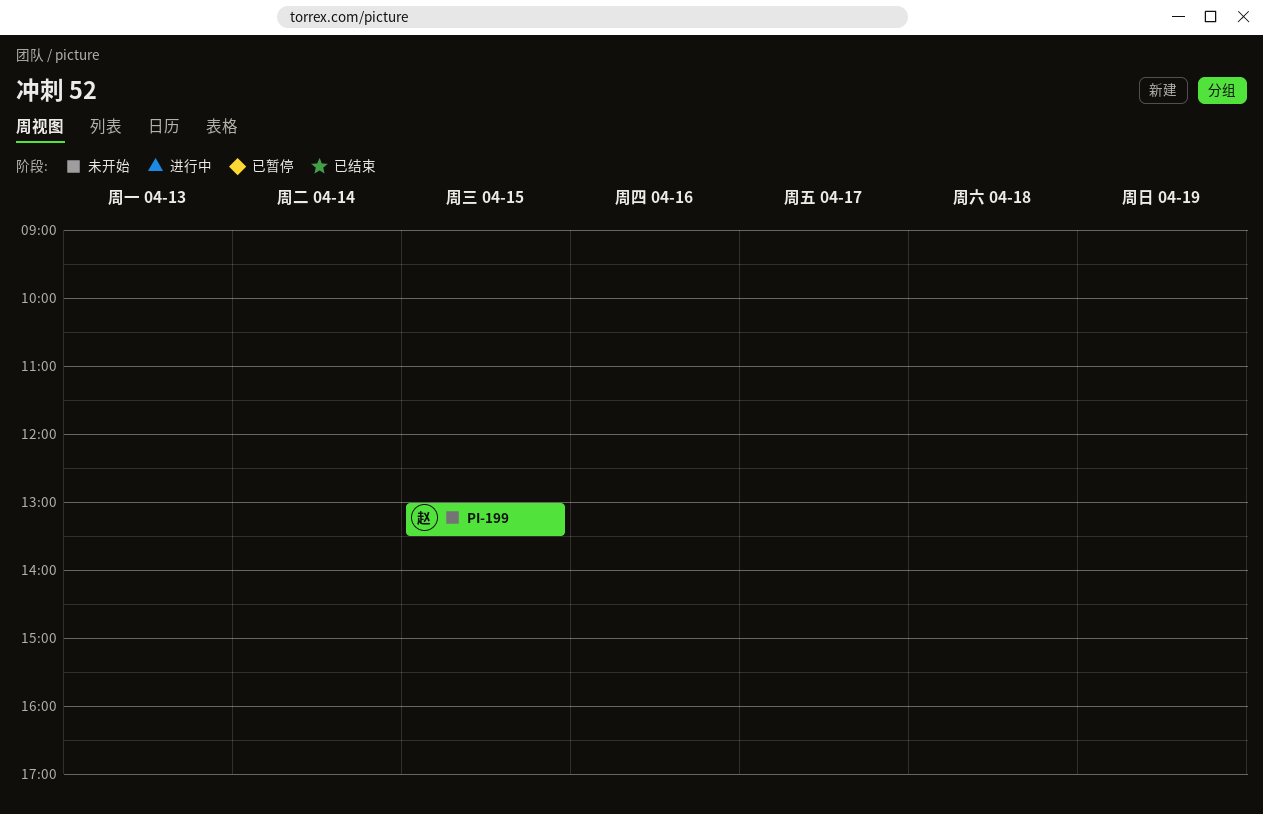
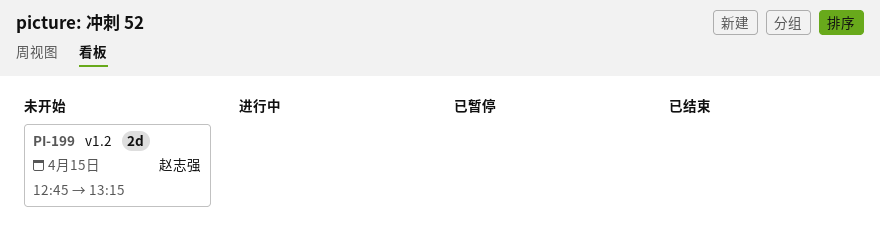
PI-199, begins: 13:00 -> 12:45
PI-199, ends: 13:30 -> 13:15

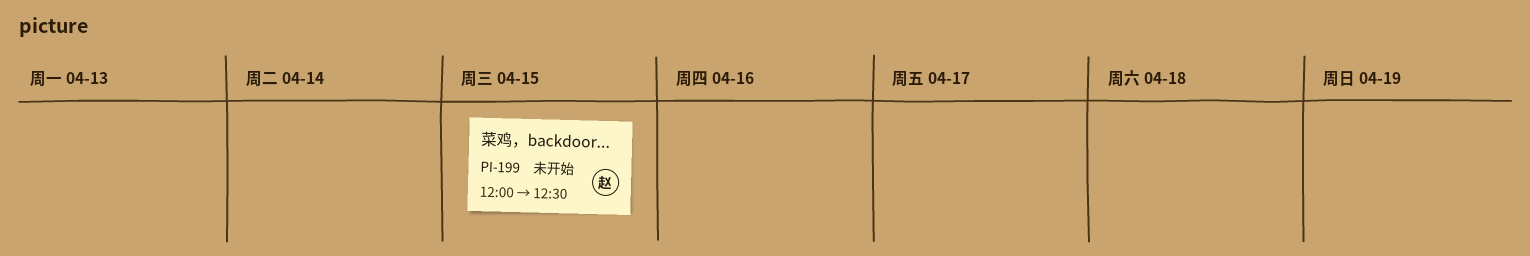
PI-199, begins: 12:45 -> 12:00
PI-199, ends: 13:15 -> 12:30

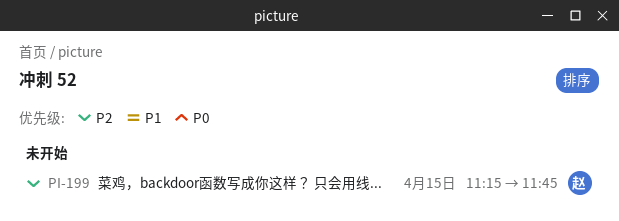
PI-199, begins: 12:00 -> 11:15
PI-199, ends: 12:30 -> 11:45

